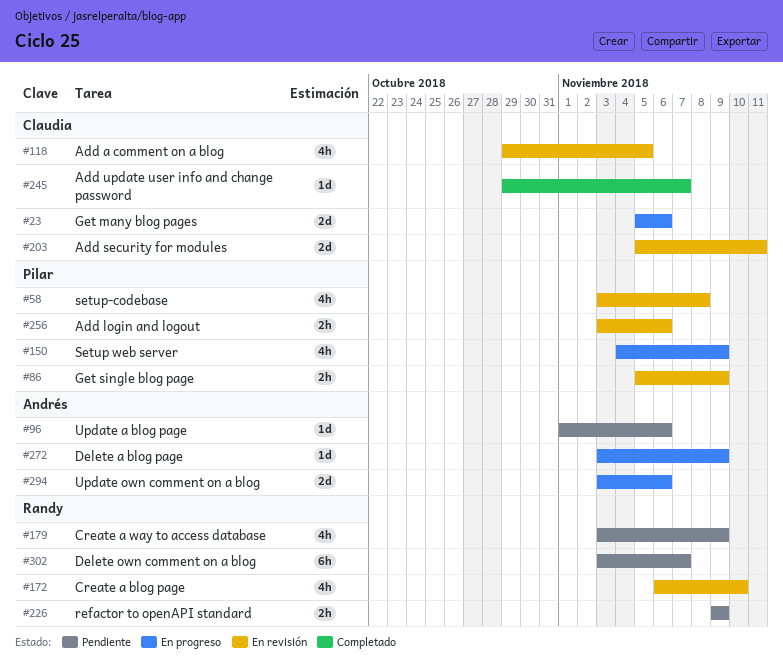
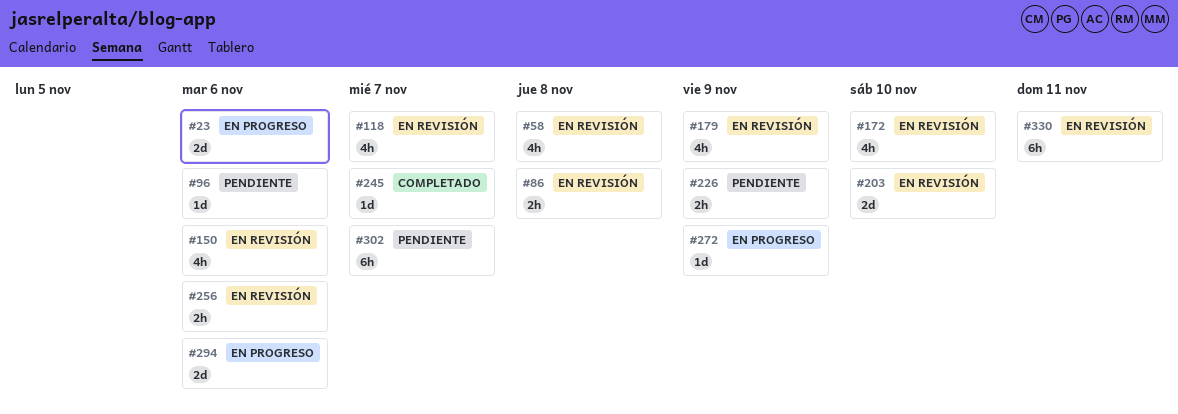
#86, due: Nov 9 -> Nov 8
#118, due: Nov 5 -> Nov 7
#150, status: En progreso -> En revisión
#150, due: Nov 9 -> Nov 6
#179, status: Pendiente -> En revisión
#203, due: Nov 11 -> Nov 10
#330: none -> present

